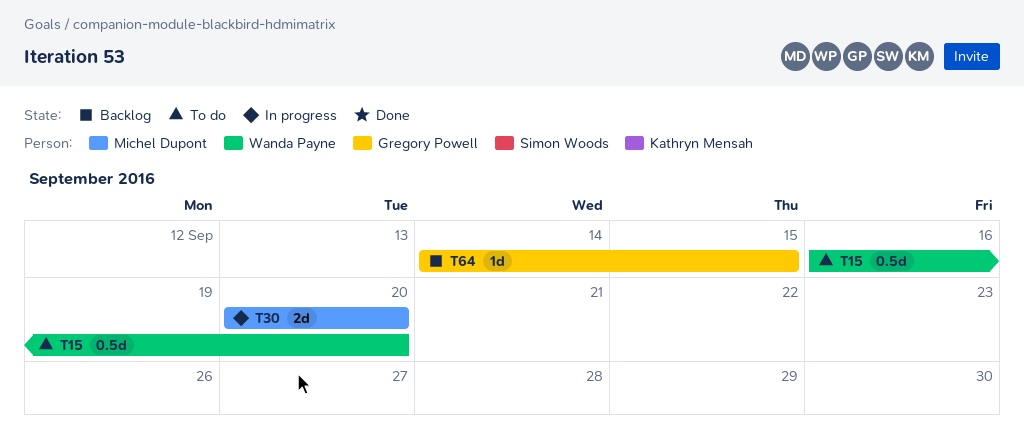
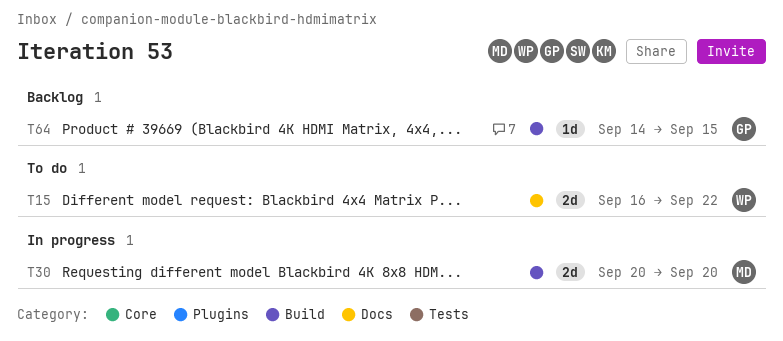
T15, estimate: 0.5d -> 2d
T15, due: Sep 20 -> Sep 22

